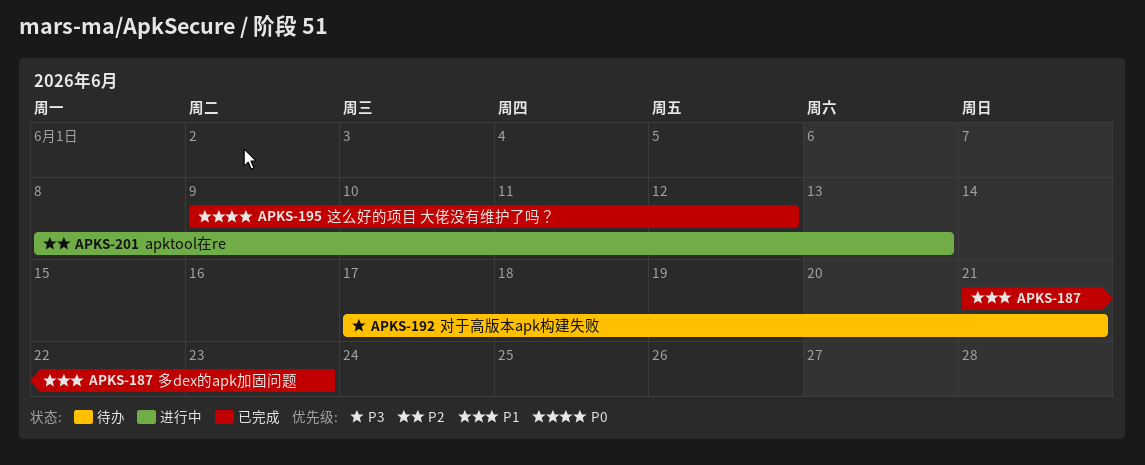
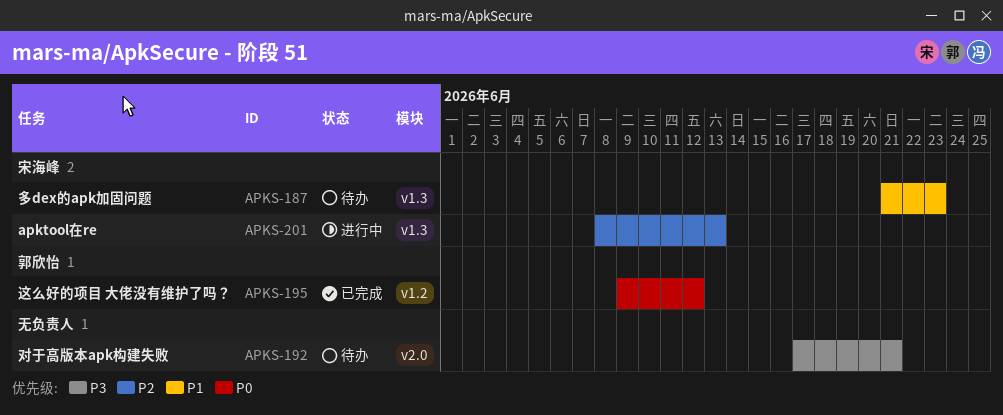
APKS-187, status: 已完成 -> 待办

